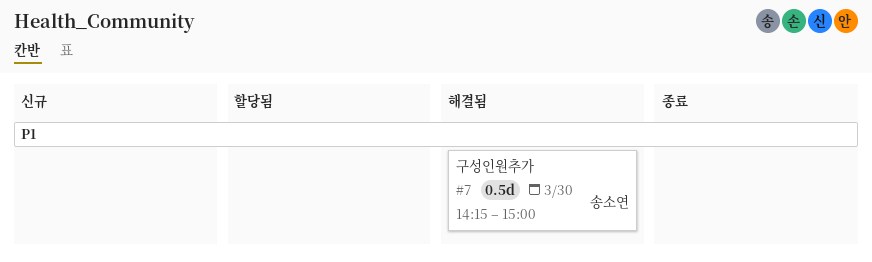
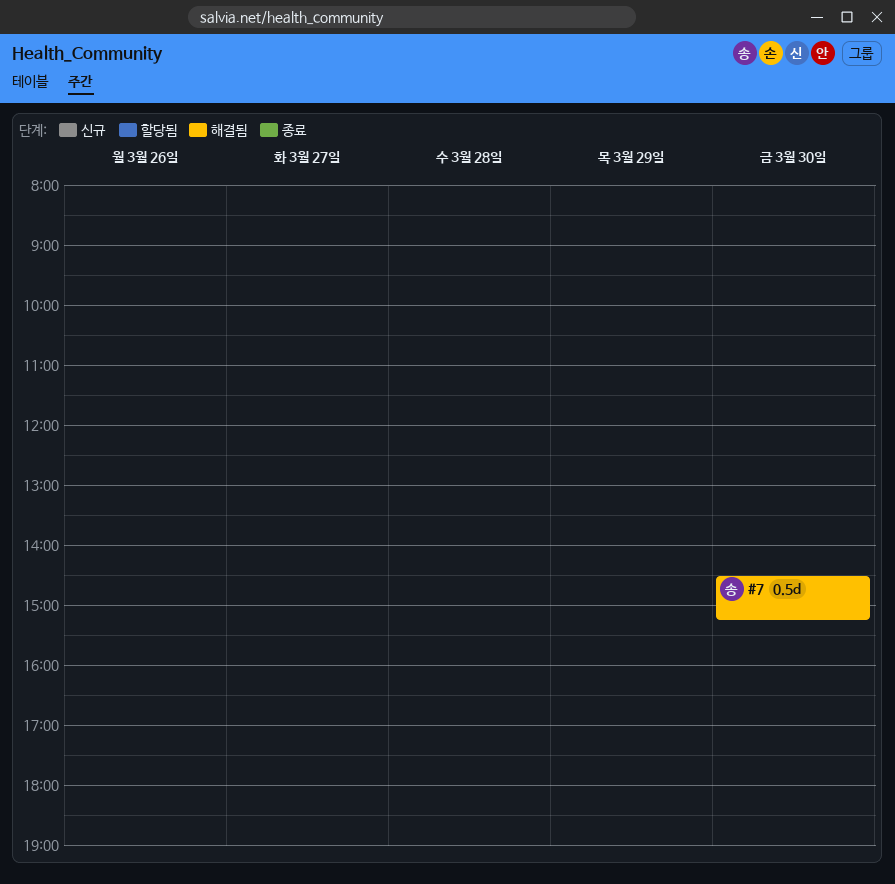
#7, begins: 14:15 -> 14:30
#7, ends: 15:00 -> 15:15

